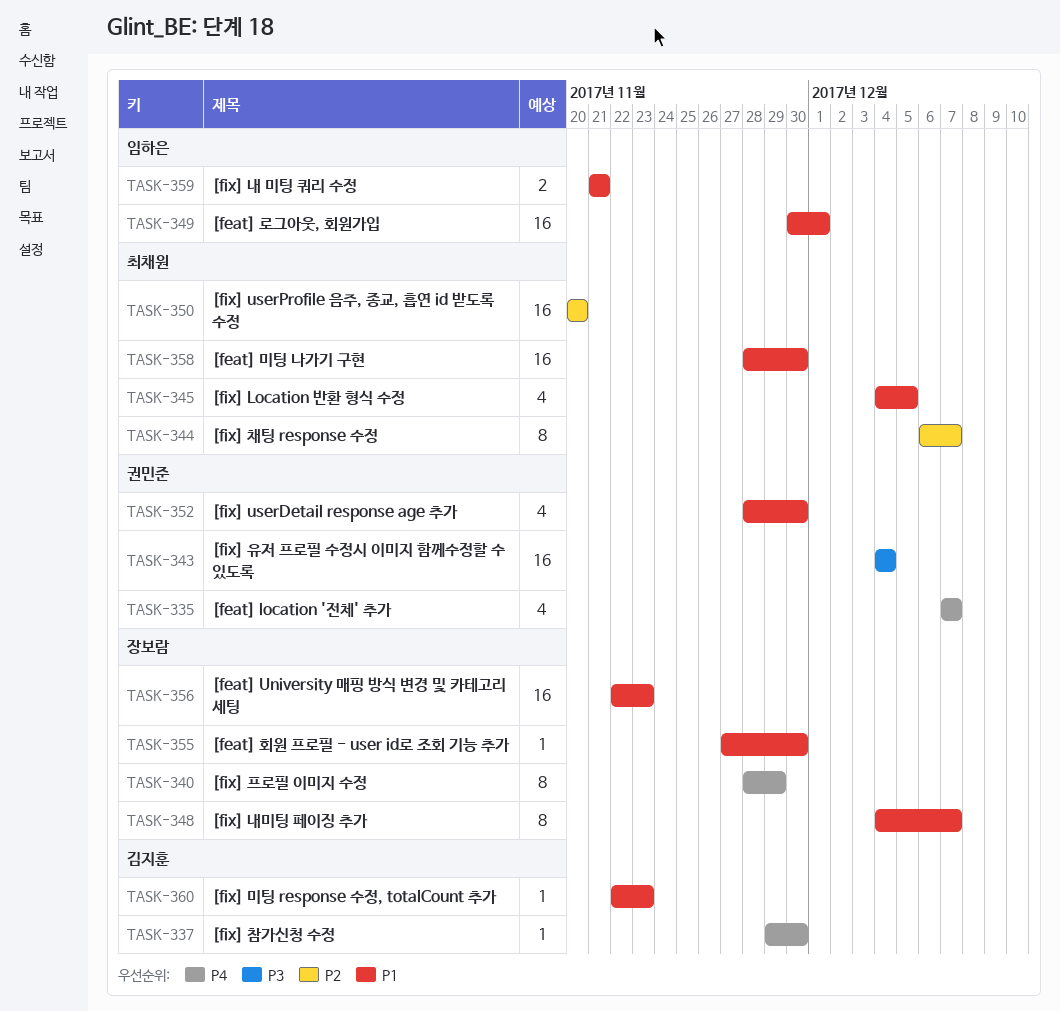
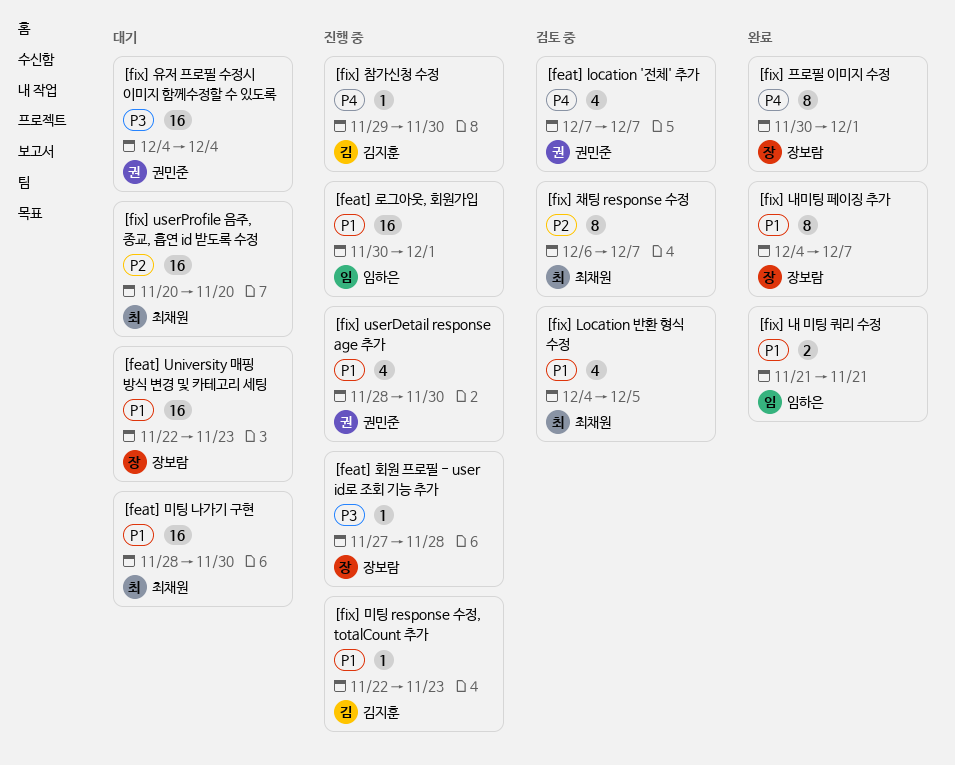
[feat] 회원 프로필 - user id로 조회 기능 추가, priority: P1 -> P3
[feat] 회원 프로필 - user id로 조회 기능 추가, due: Nov 30 -> Nov 28
[fix] 프로필 이미지 수정, start: Nov 28 -> Nov 30
[fix] 프로필 이미지 수정, due: Nov 29 -> Dec 1

